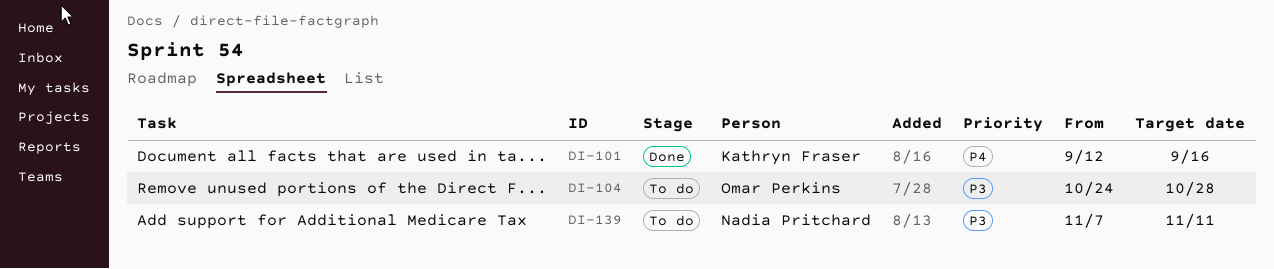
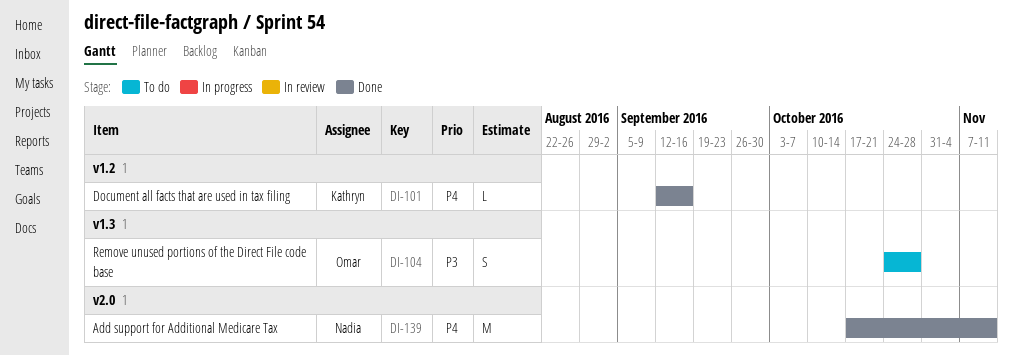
DI-139, status: To do -> Done
DI-139, priority: P3 -> P4
DI-139, start: Nov 7 -> Oct 17

